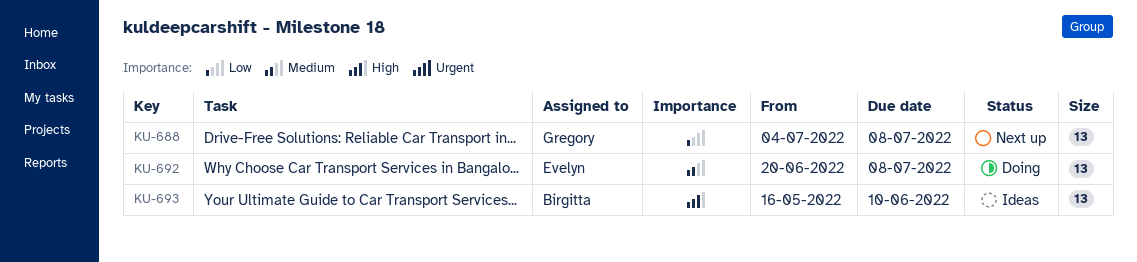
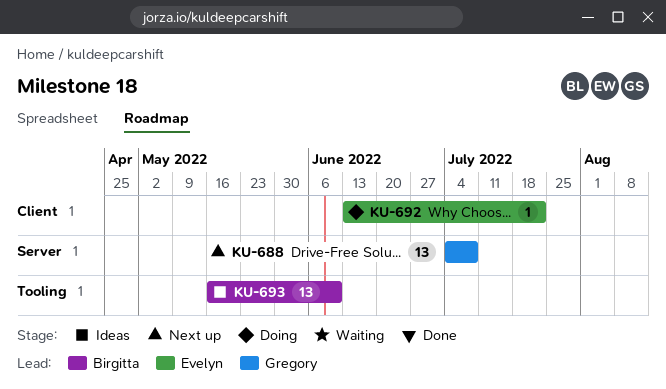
KU-692, estimate: 13 -> 1
KU-692, start: Jun 20 -> Jun 13
KU-692, due: Jul 8 -> Jul 22

